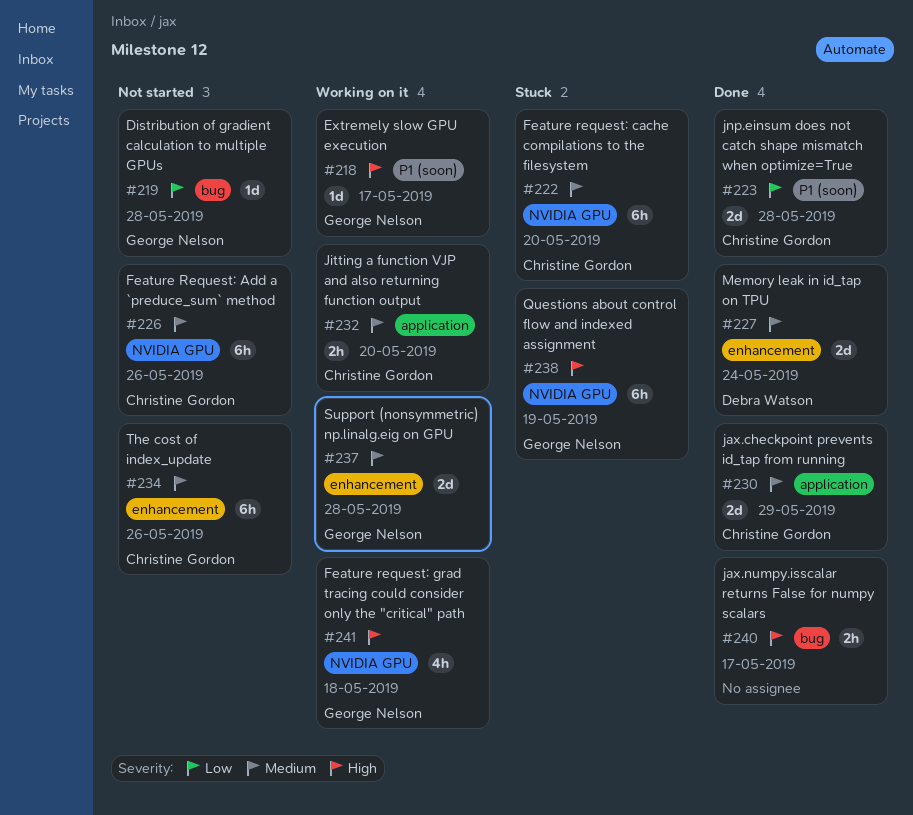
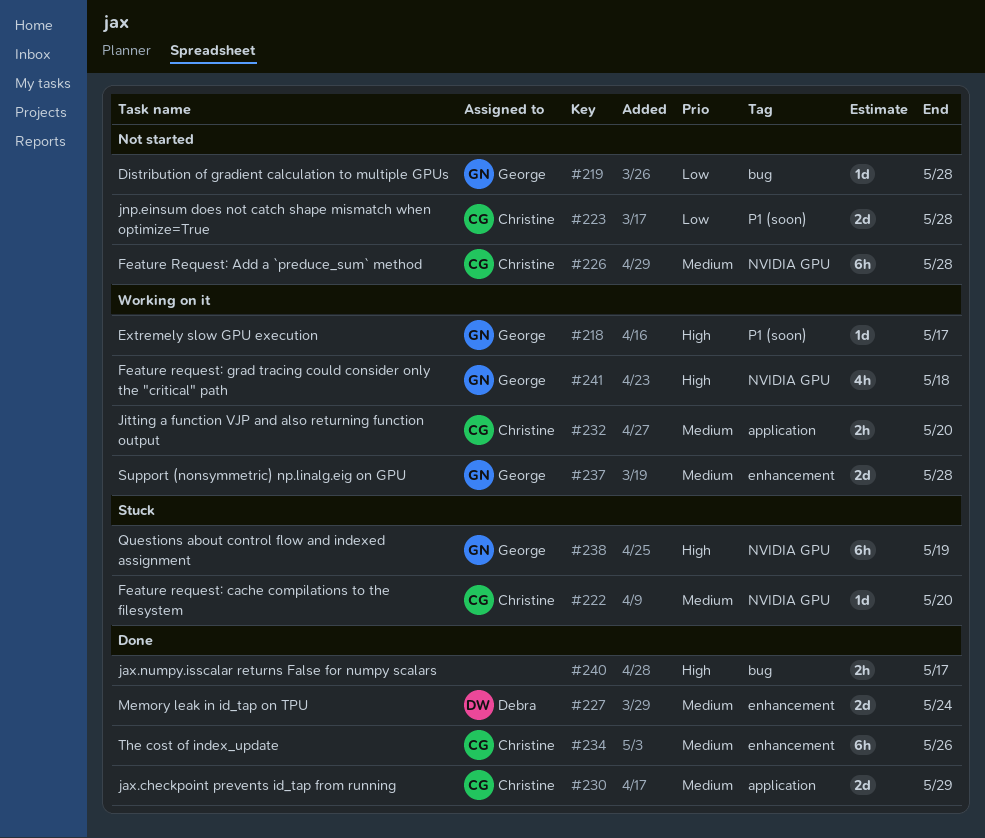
#222, estimate: 6h -> 1d
#223, status: Done -> Not started
#226, due: May 26 -> May 28
#234, status: Not started -> Done

